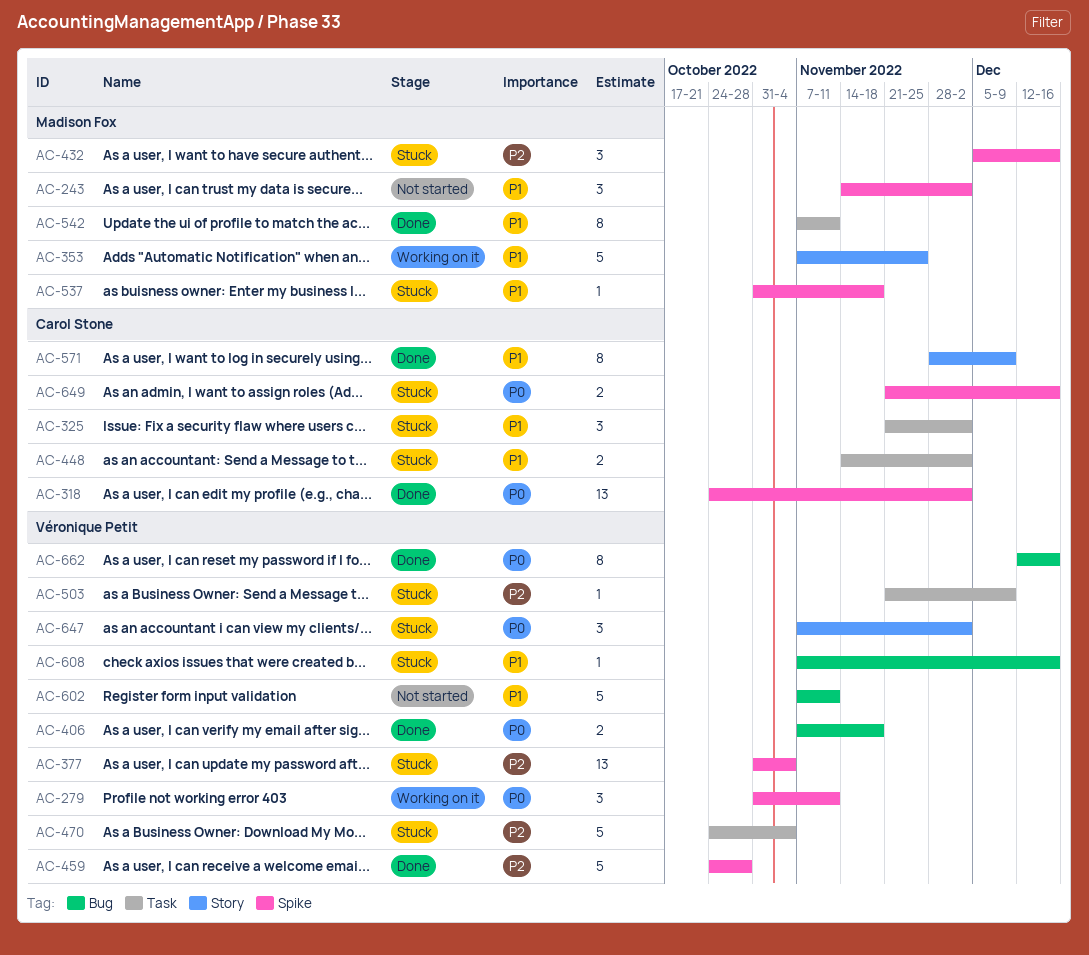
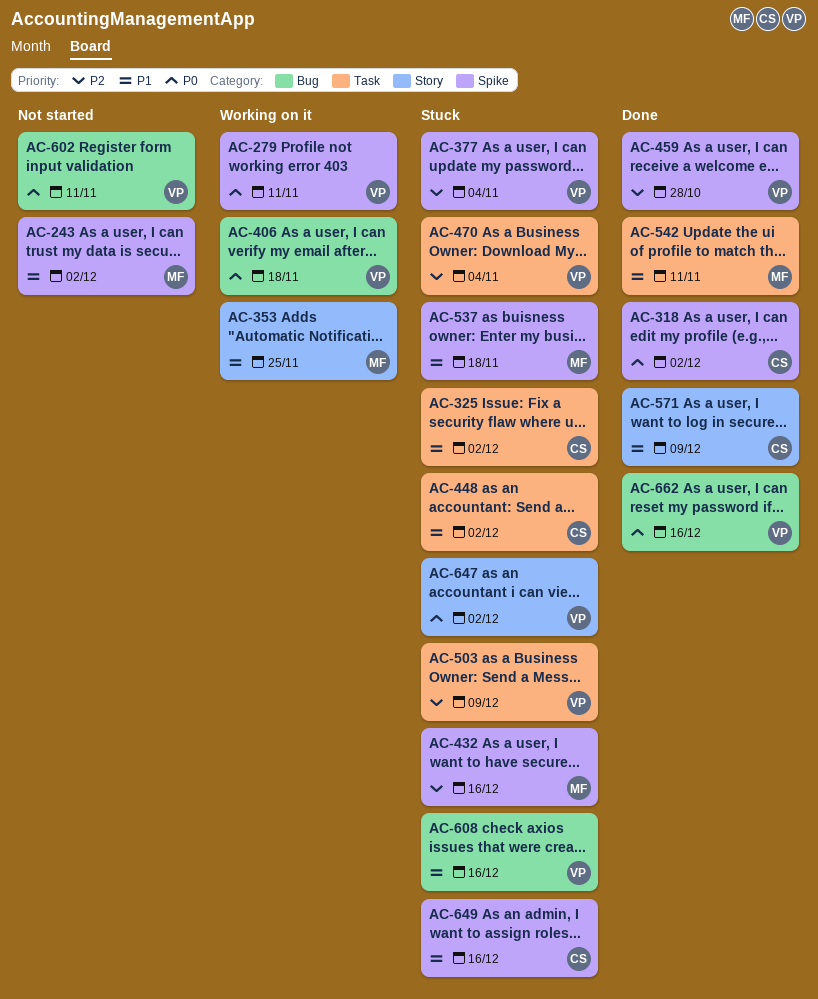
AC-406, status: Done -> Working on it
AC-602, priority: P1 -> P0
AC-649, priority: P0 -> P1

